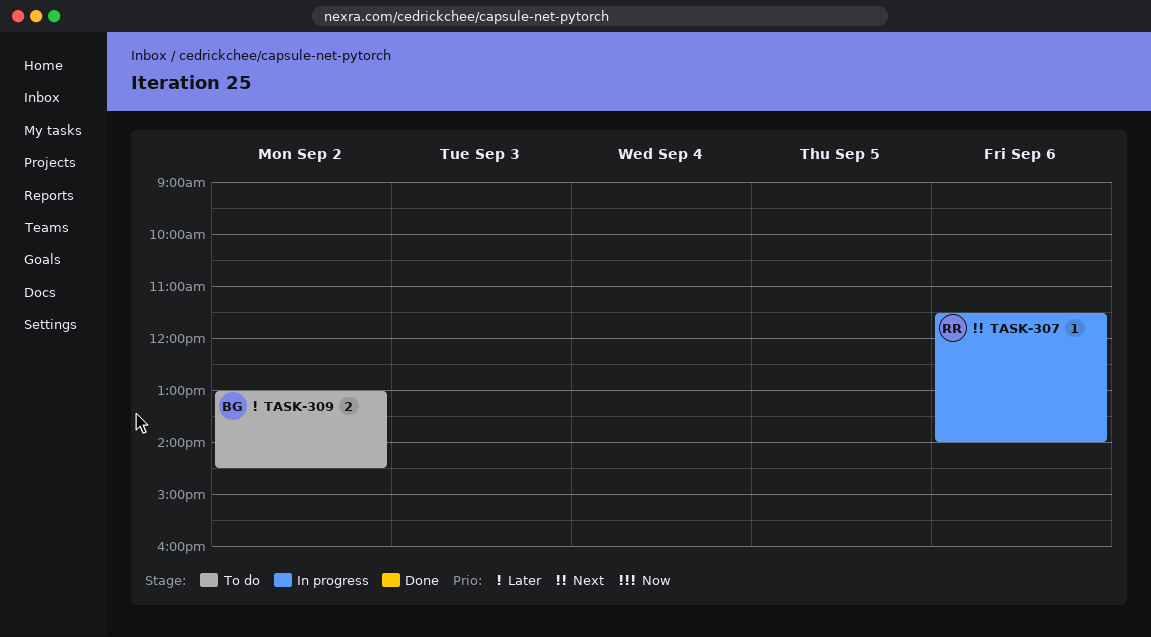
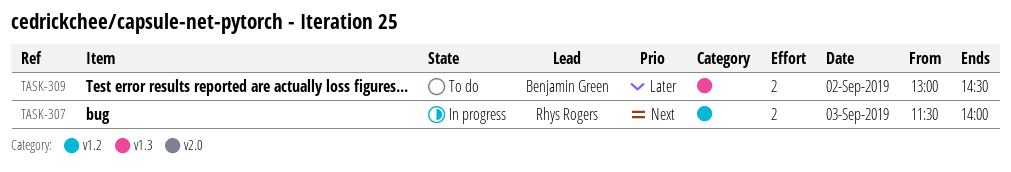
TASK-307, estimate: 1 -> 2
TASK-307, day: Sep 6 -> Sep 3

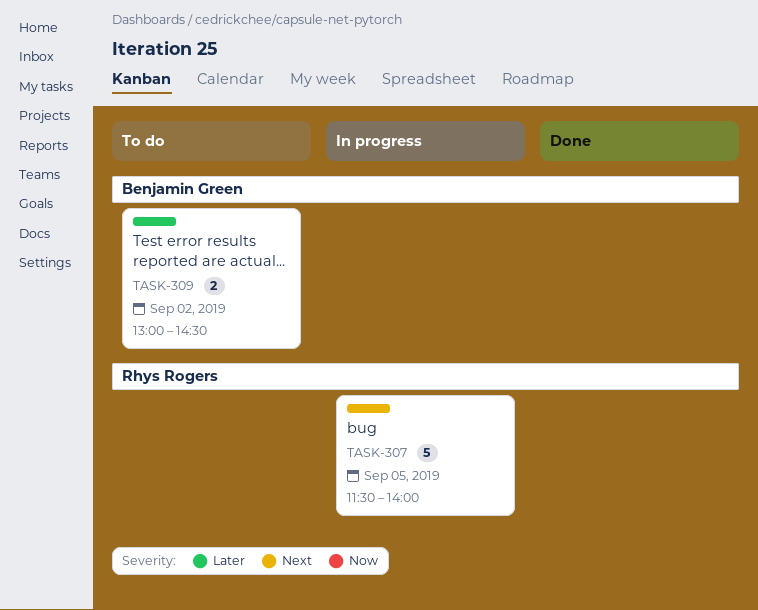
TASK-307, estimate: 2 -> 5
TASK-307, day: Sep 3 -> Sep 5

